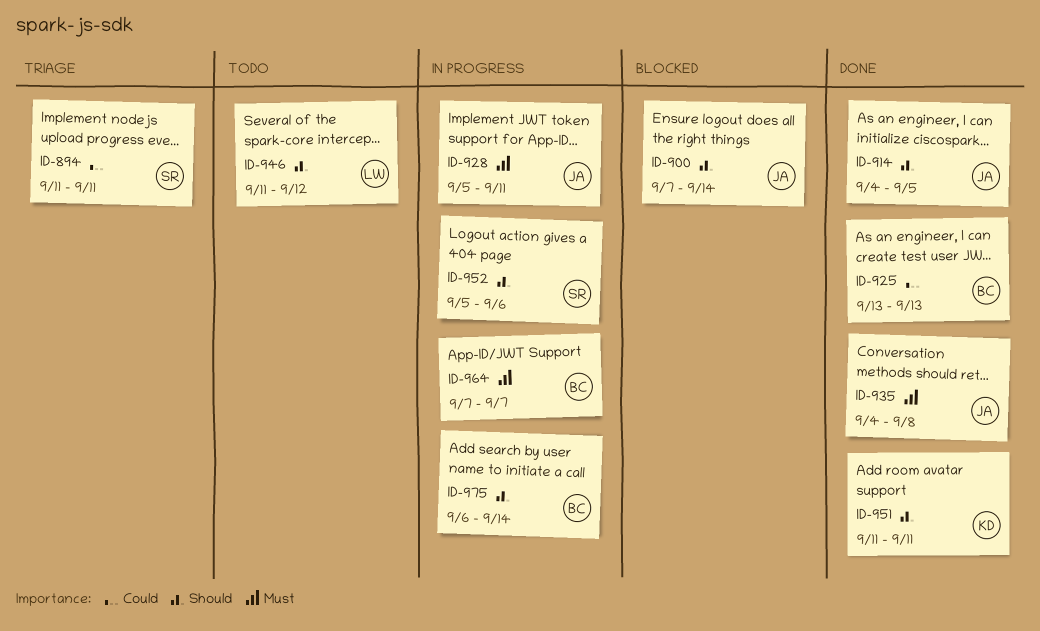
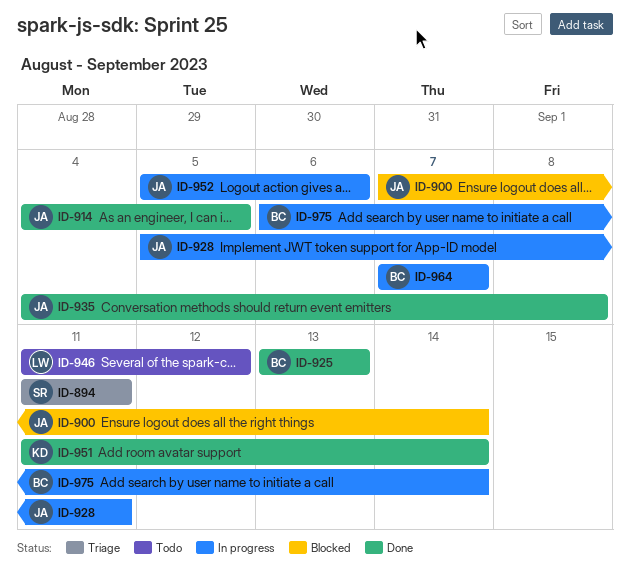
ID-951, due: Sep 11 -> Sep 14
ID-952, owner: SR -> JA

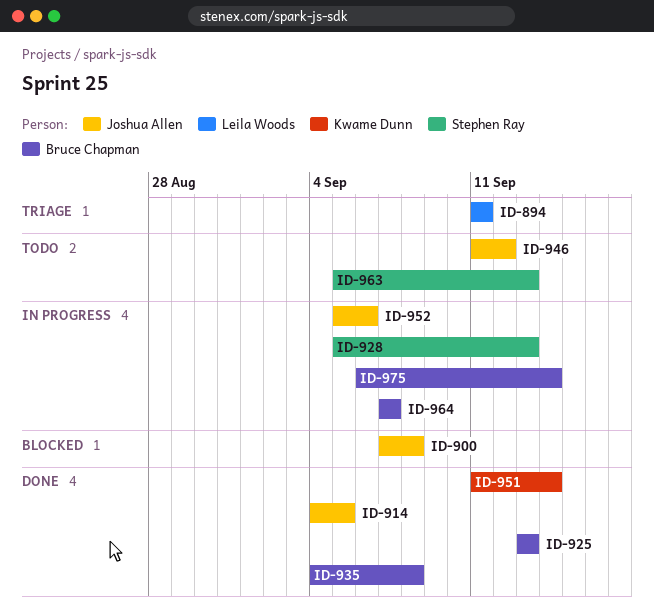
ID-894, owner: Stephen Ray -> Leila Woods
ID-900, due: Sep 14 -> Sep 8
ID-928, owner: Joshua Allen -> Stephen Ray
ID-928, due: Sep 11 -> Sep 13
ID-935, owner: Joshua Allen -> Bruce Chapman
ID-946, owner: Leila Woods -> Joshua Allen
ID-963: none -> present

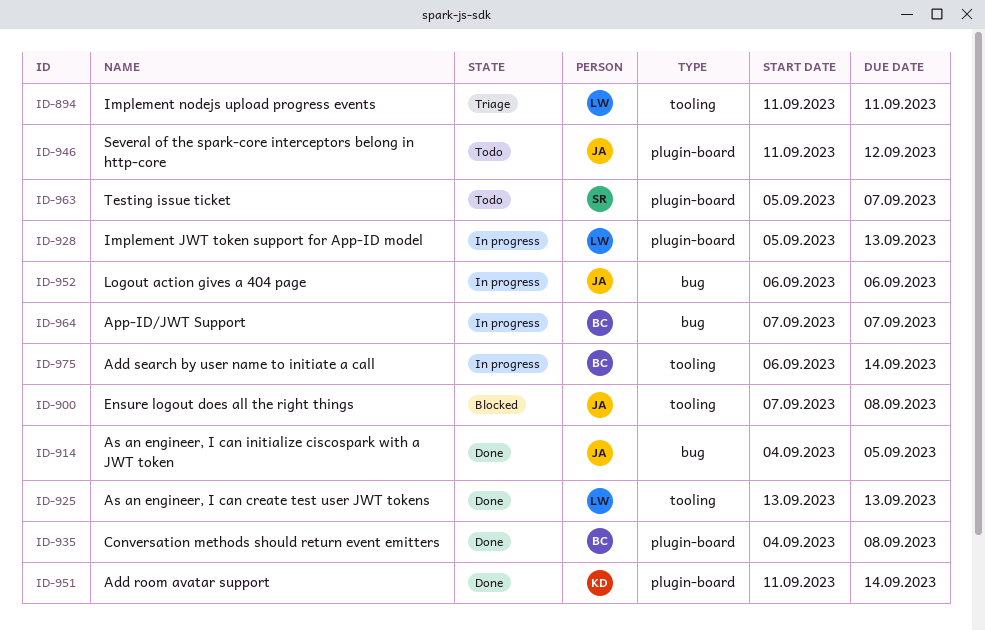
ID-925, owner: Bruce Chapman -> Leila Woods
ID-928, owner: Stephen Ray -> Leila Woods
ID-952, start: Sep 5 -> Sep 6
ID-963, due: Sep 13 -> Sep 7

